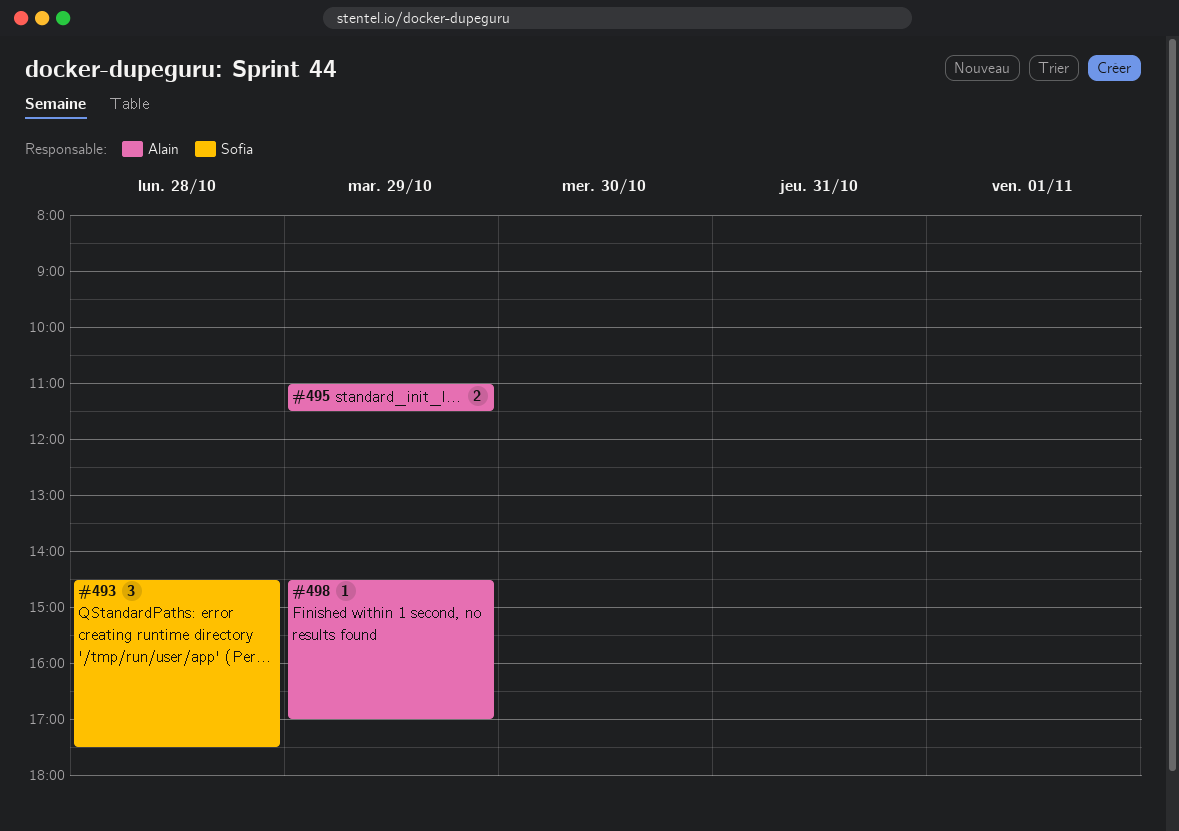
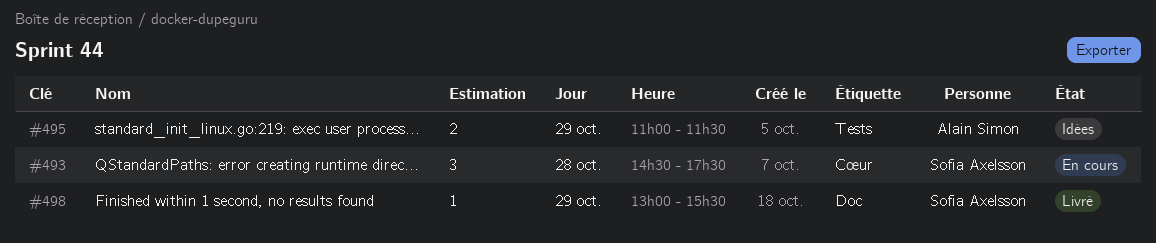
#498, owner: Alain Simon -> Sofia Axelsson
#498, begins: 14:30 -> 13:00
#498, ends: 17:00 -> 15:30

